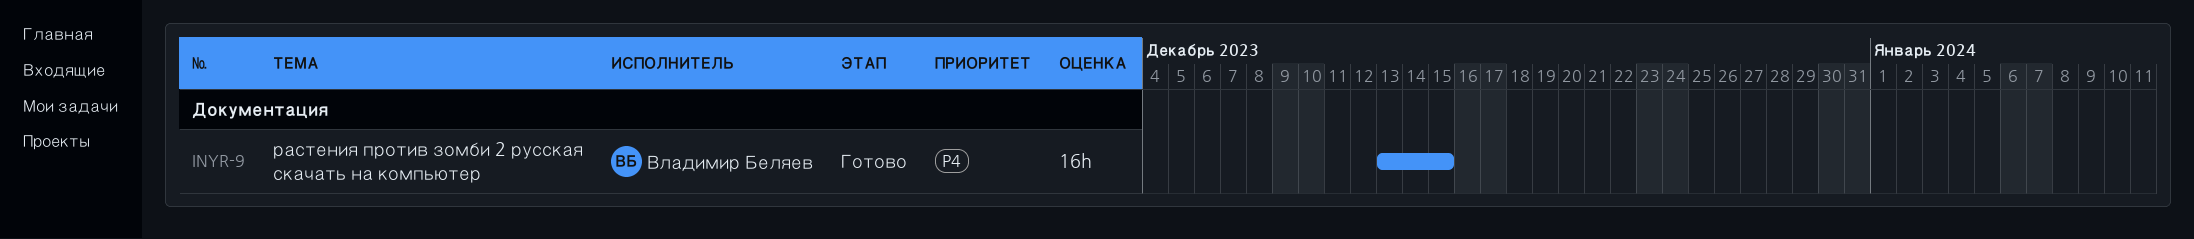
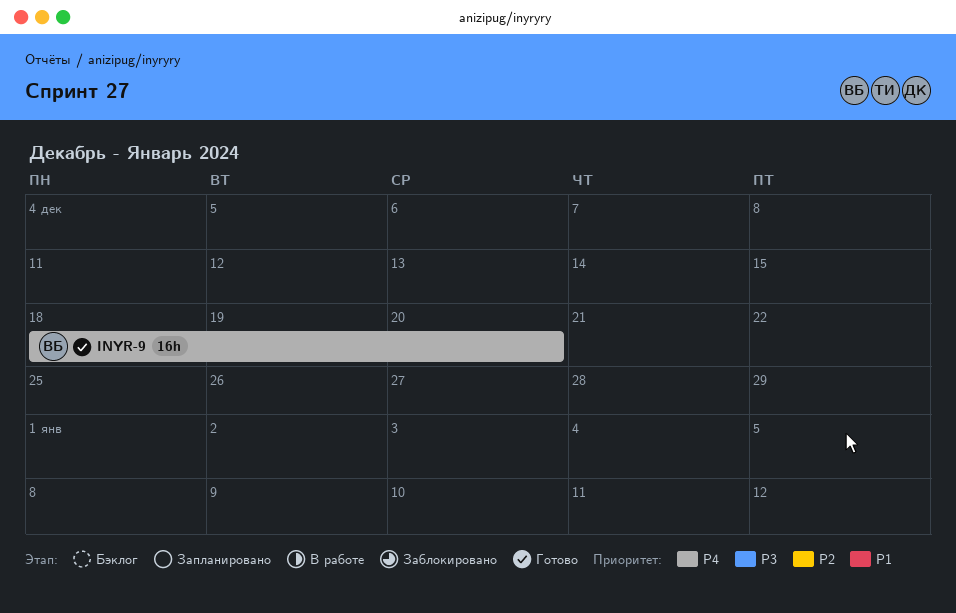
INYR-9, start: Dec 13 -> Dec 18
INYR-9, due: Dec 15 -> Dec 20

